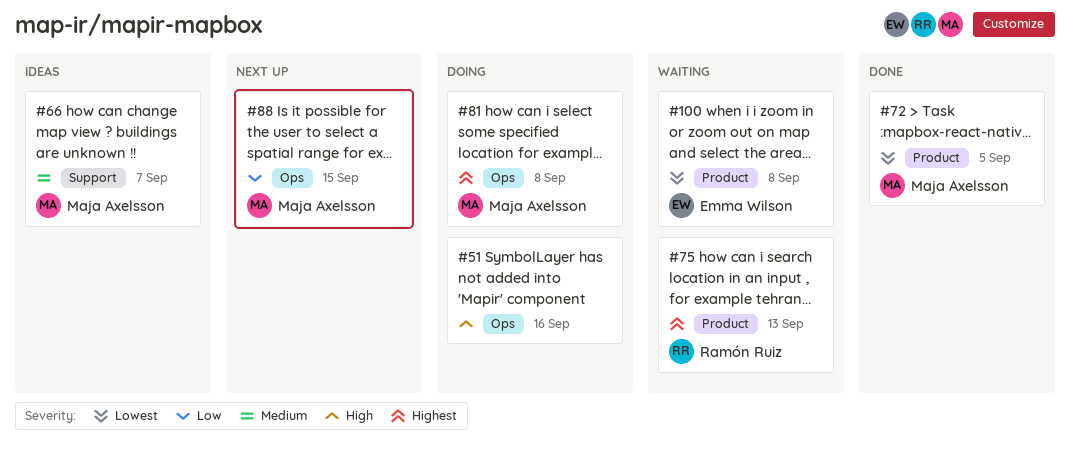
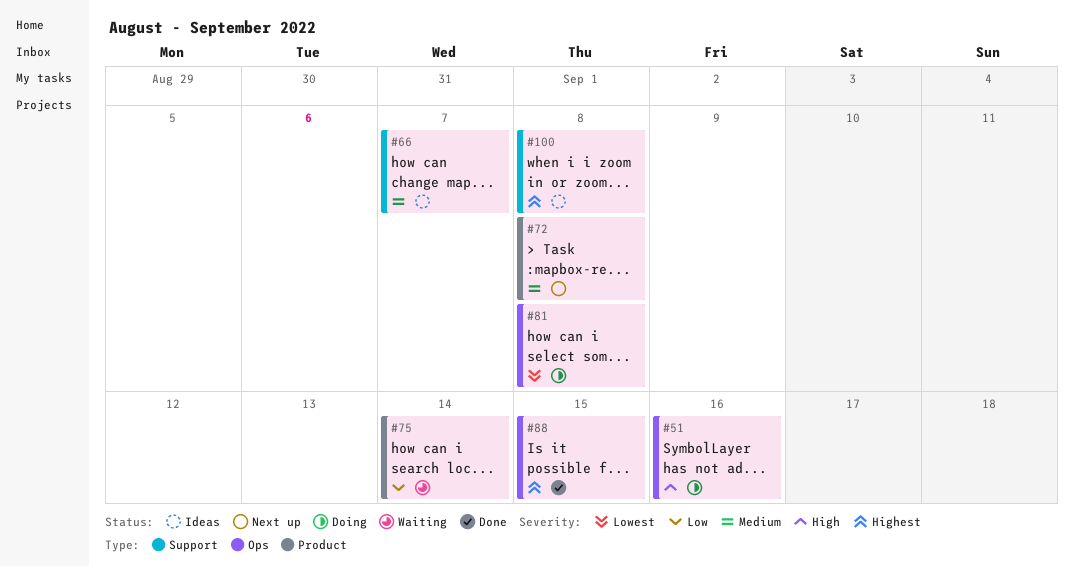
#72, status: Done -> Next up
#72, priority: Lowest -> Medium
#72, due: Sep 5 -> Sep 8
#75, priority: Highest -> Low
#75, due: Sep 13 -> Sep 14
#81, priority: Highest -> Lowest
#88, status: Next up -> Done
#88, priority: Low -> Highest
#100, status: Waiting -> Ideas
#100, priority: Lowest -> Highest
#100, label: Product -> Support

